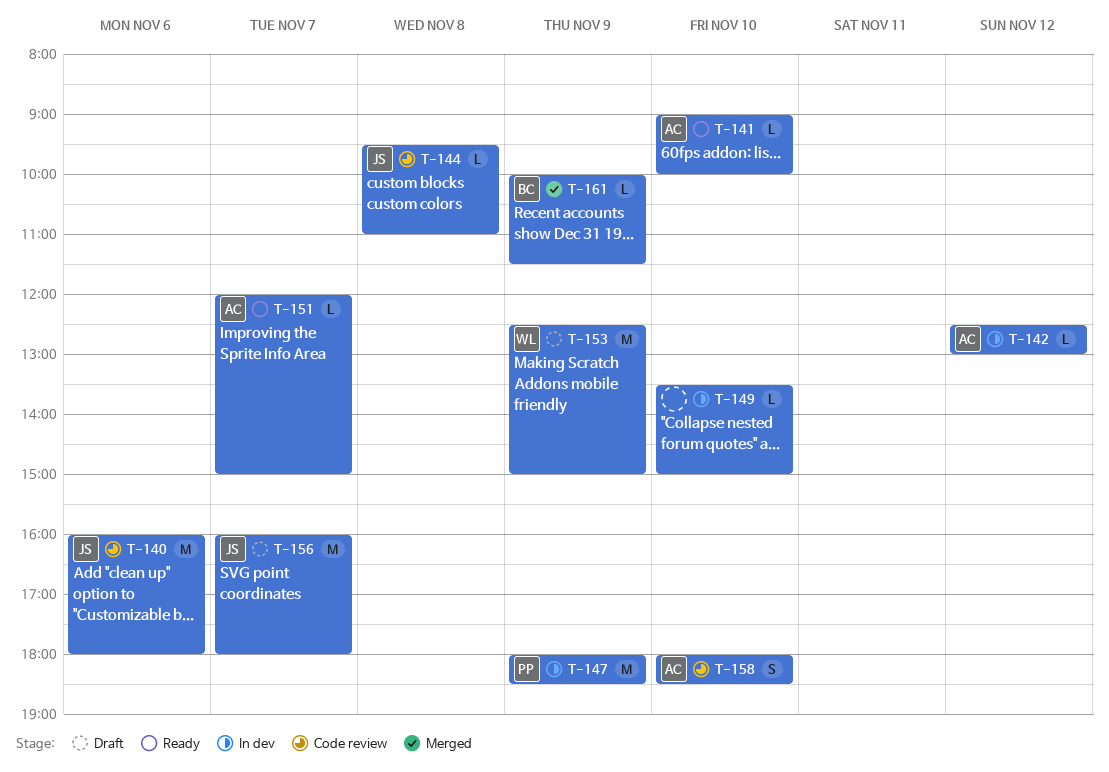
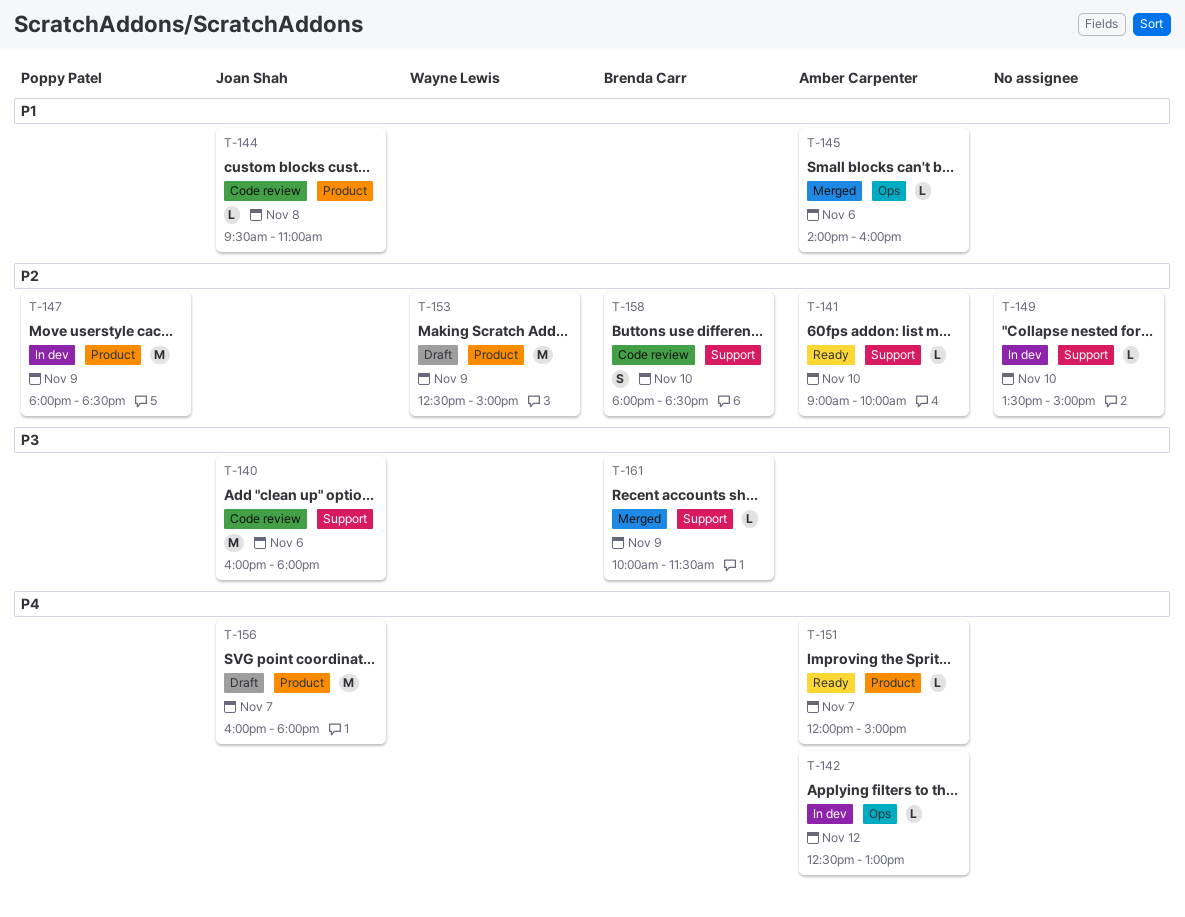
T-145: none -> present
T-158, owner: Amber Carpenter -> Brenda Carr

